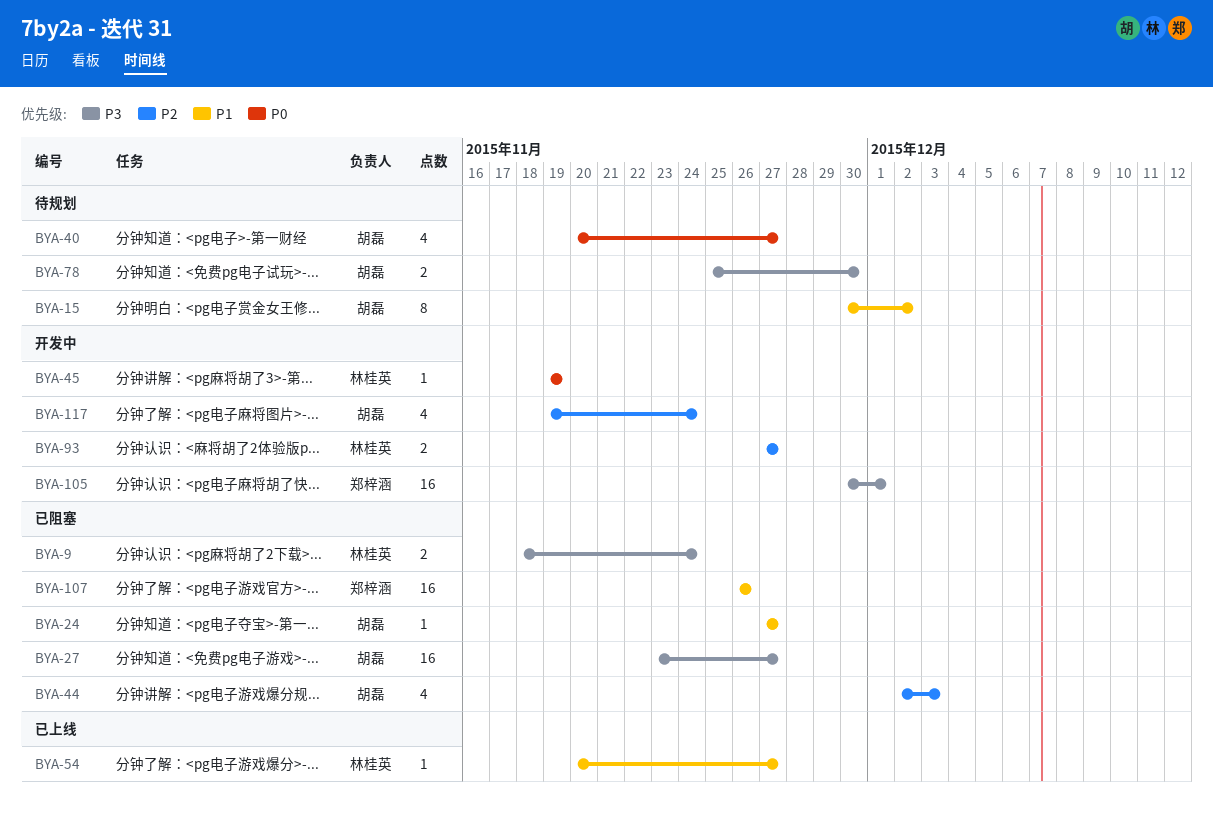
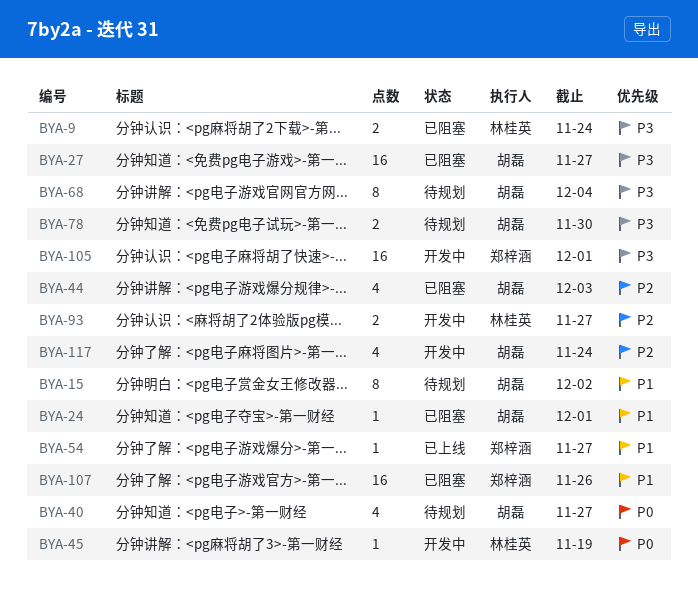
BYA-24, due: Nov 27 -> Dec 1
BYA-54, owner: 林桂英 -> 郑梓涵
BYA-68: none -> present

